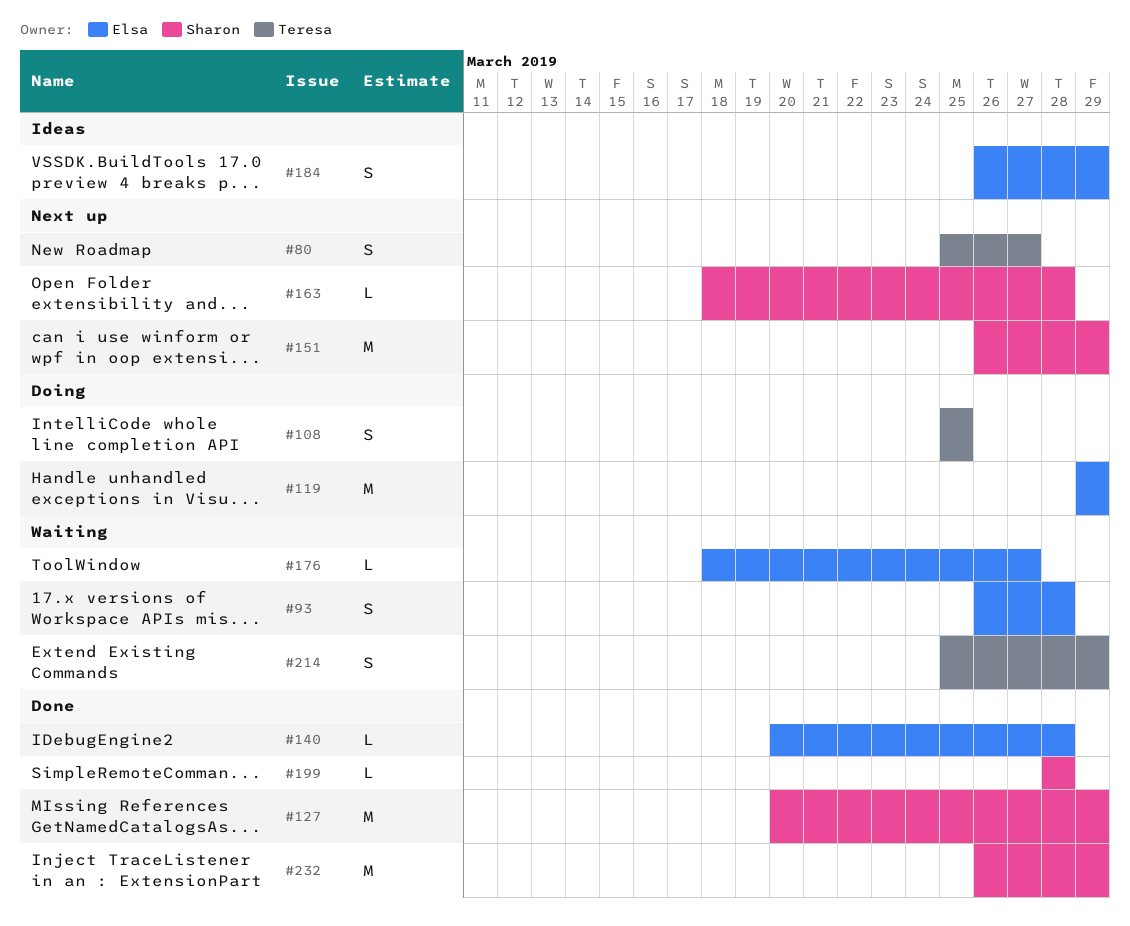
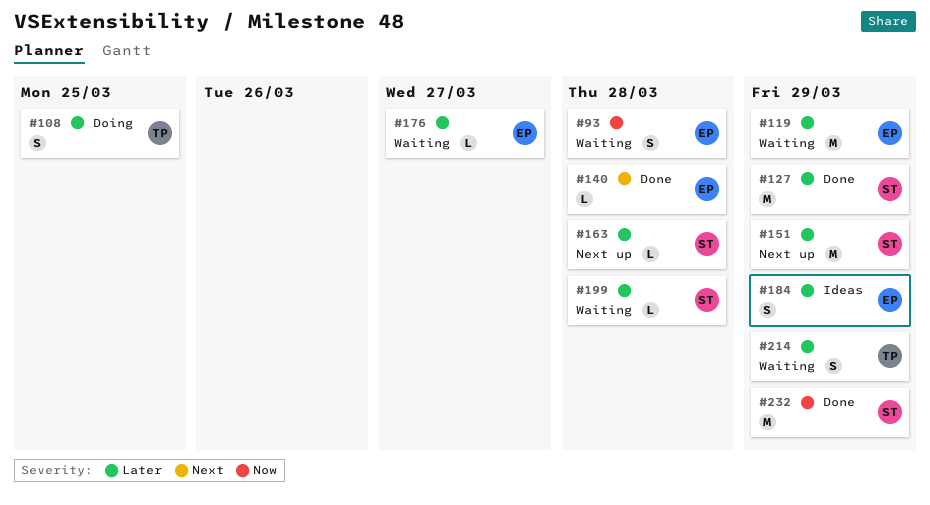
#80: present -> none
#119, status: Doing -> Waiting
#199, status: Done -> Waiting

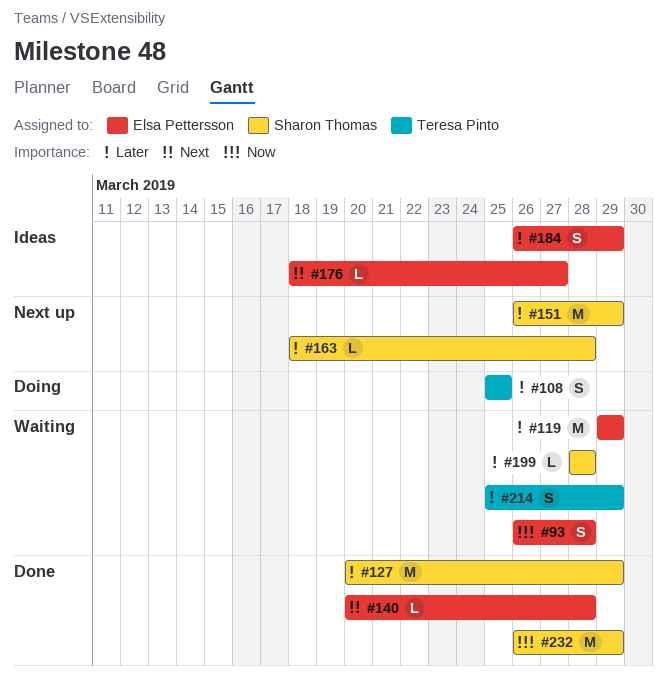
#176, status: Waiting -> Ideas
#176, priority: Later -> Next

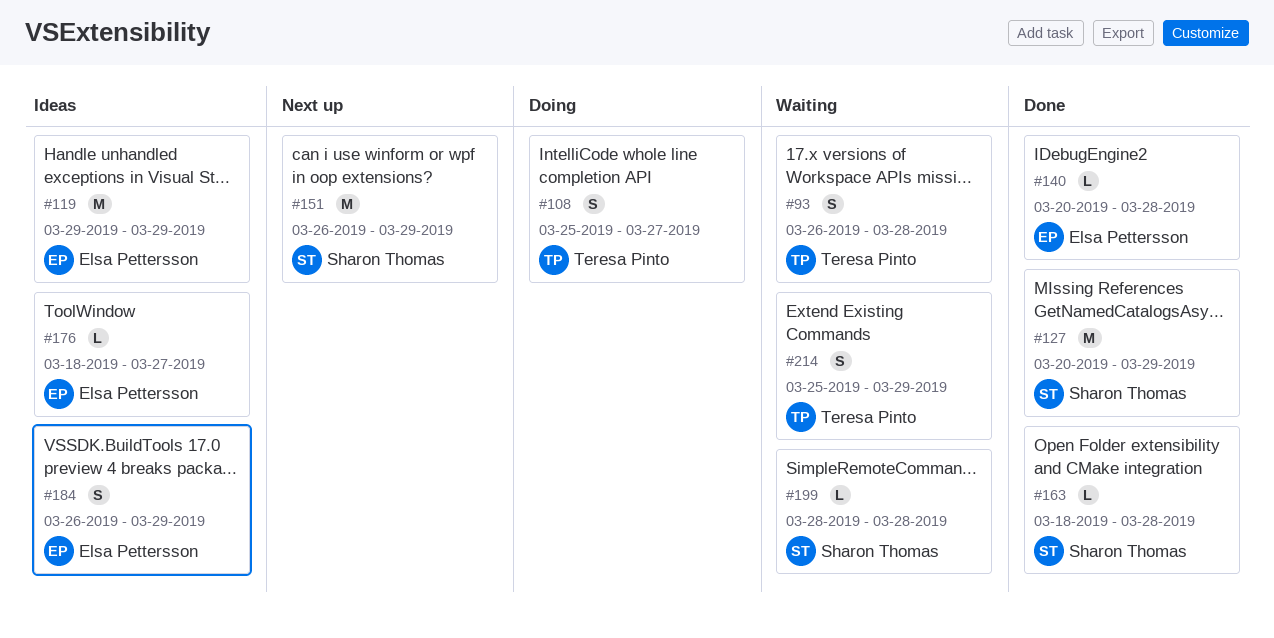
#93, owner: Elsa Pettersson -> Teresa Pinto
#108, due: Mar 25 -> Mar 27
#119, status: Waiting -> Ideas
#163, status: Next up -> Done
#232: present -> none

